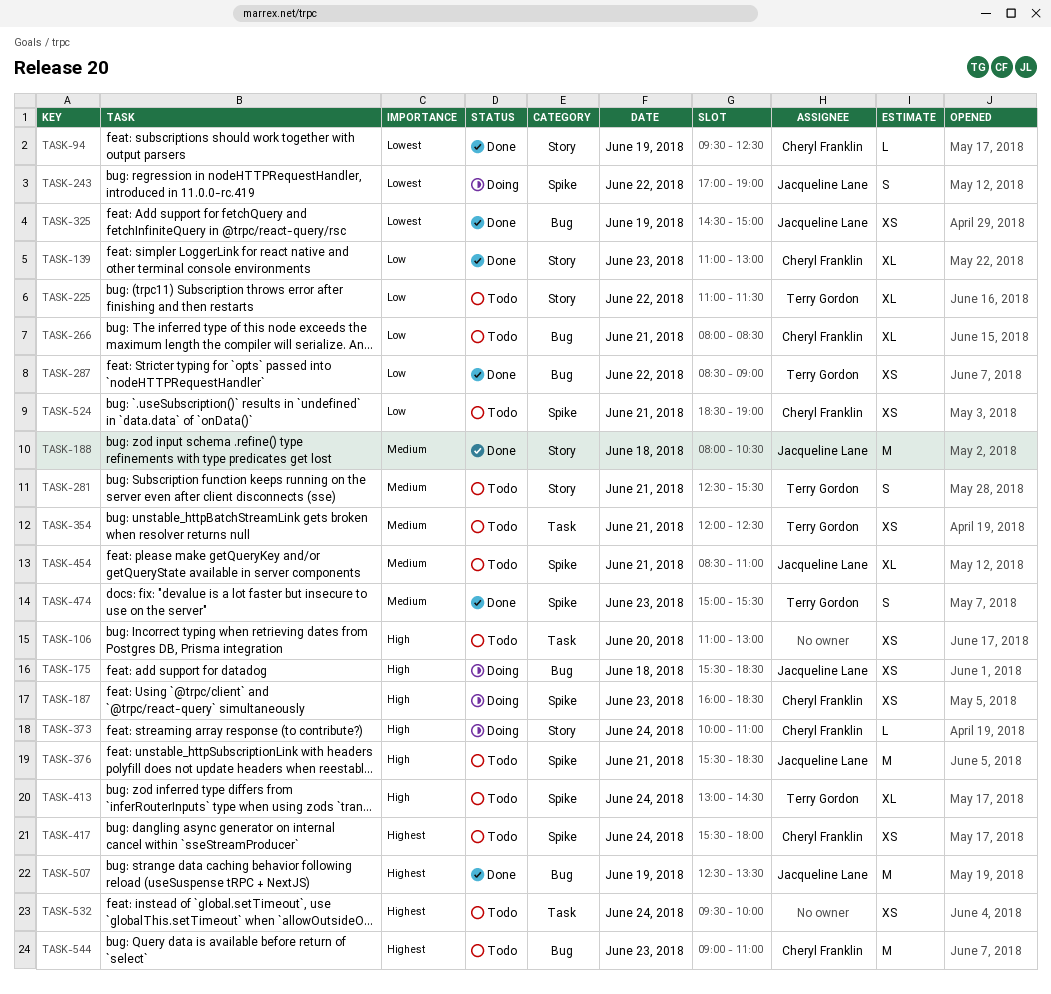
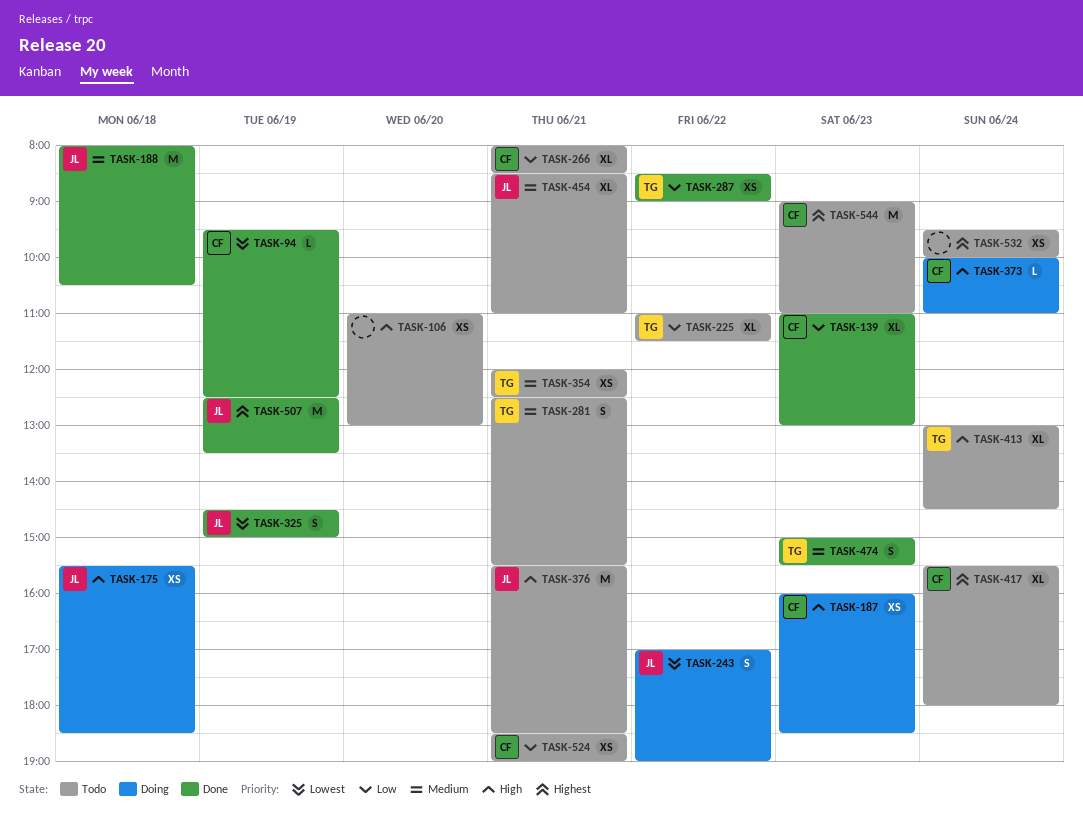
TASK-325, estimate: XS -> S
TASK-417, estimate: XS -> XL

